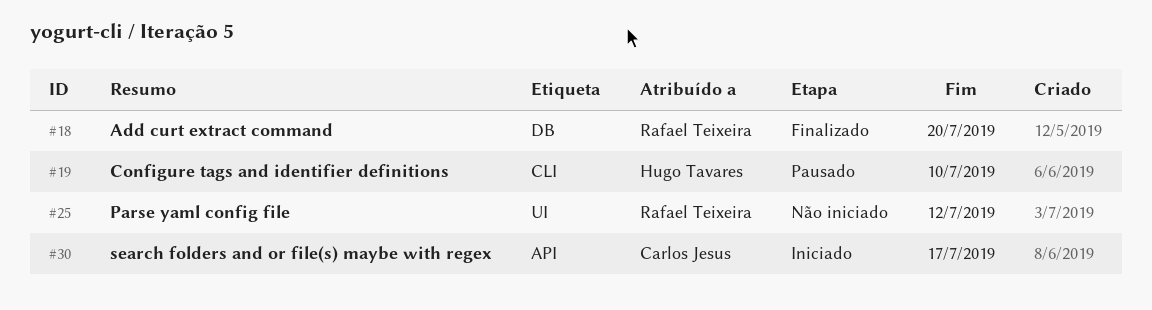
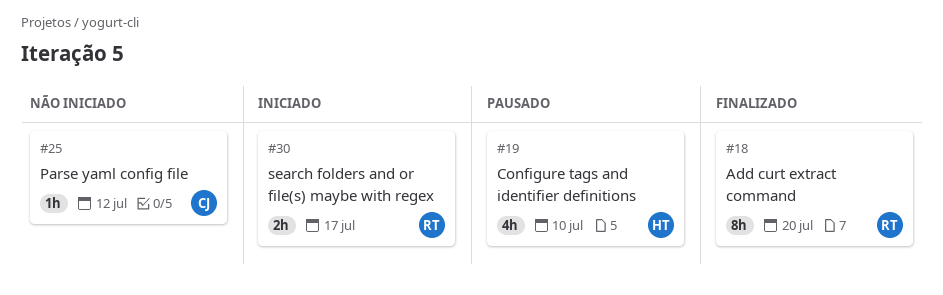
#25, owner: Rafael Teixeira -> Carlos Jesus
#30, owner: Carlos Jesus -> Rafael Teixeira

